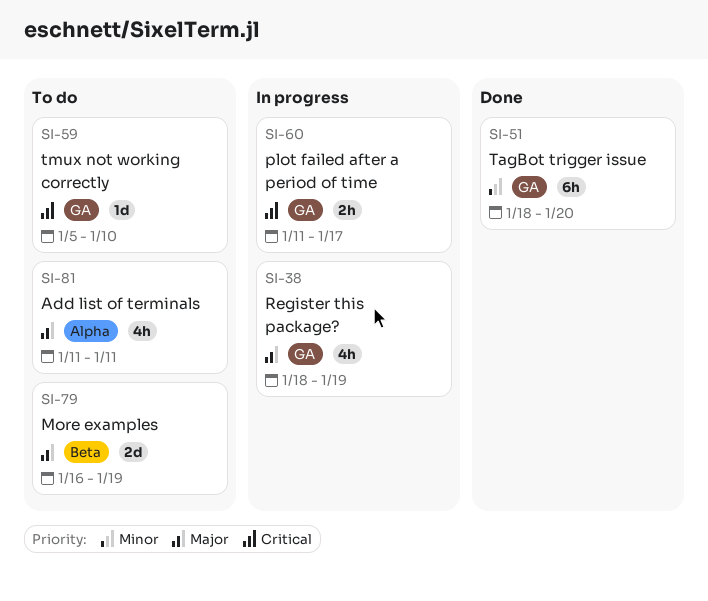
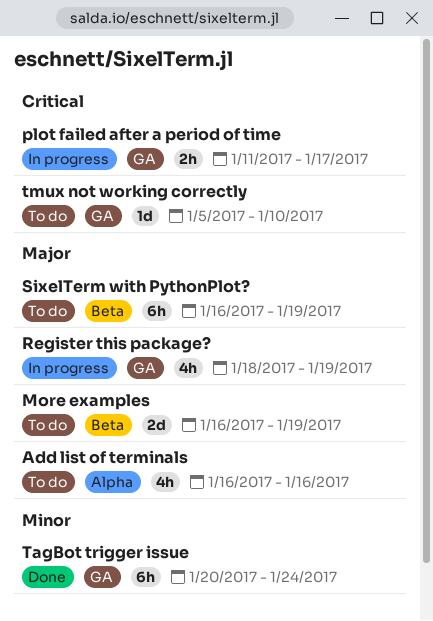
Add list of terminals, start: Jan 11 -> Jan 16
Add list of terminals, due: Jan 11 -> Jan 16
SixelTerm with PythonPlot?: none -> present
TagBot trigger issue, start: Jan 18 -> Jan 20
TagBot trigger issue, due: Jan 20 -> Jan 24

